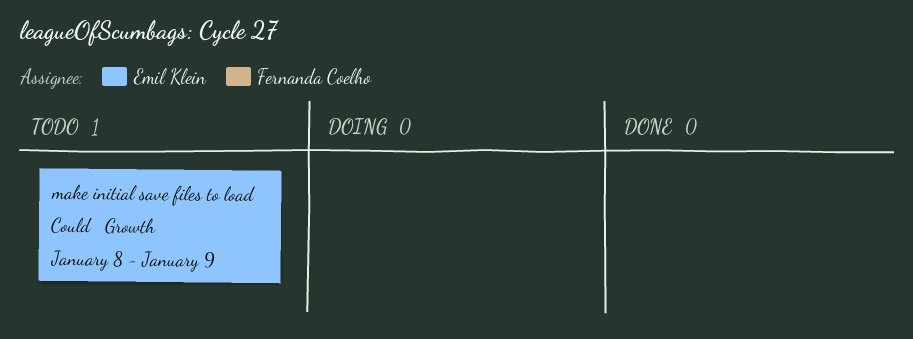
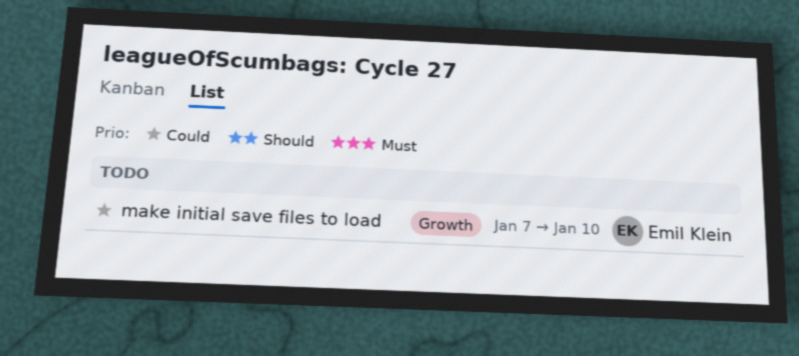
make initial save files to load, start: Jan 8 -> Jan 7
make initial save files to load, due: Jan 9 -> Jan 10

